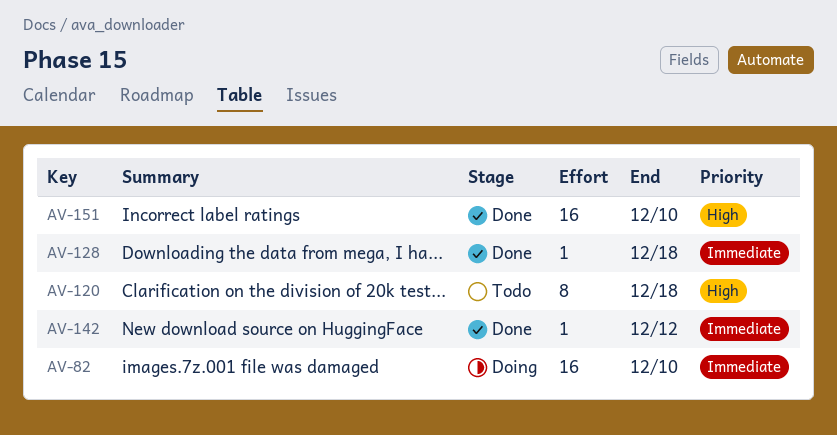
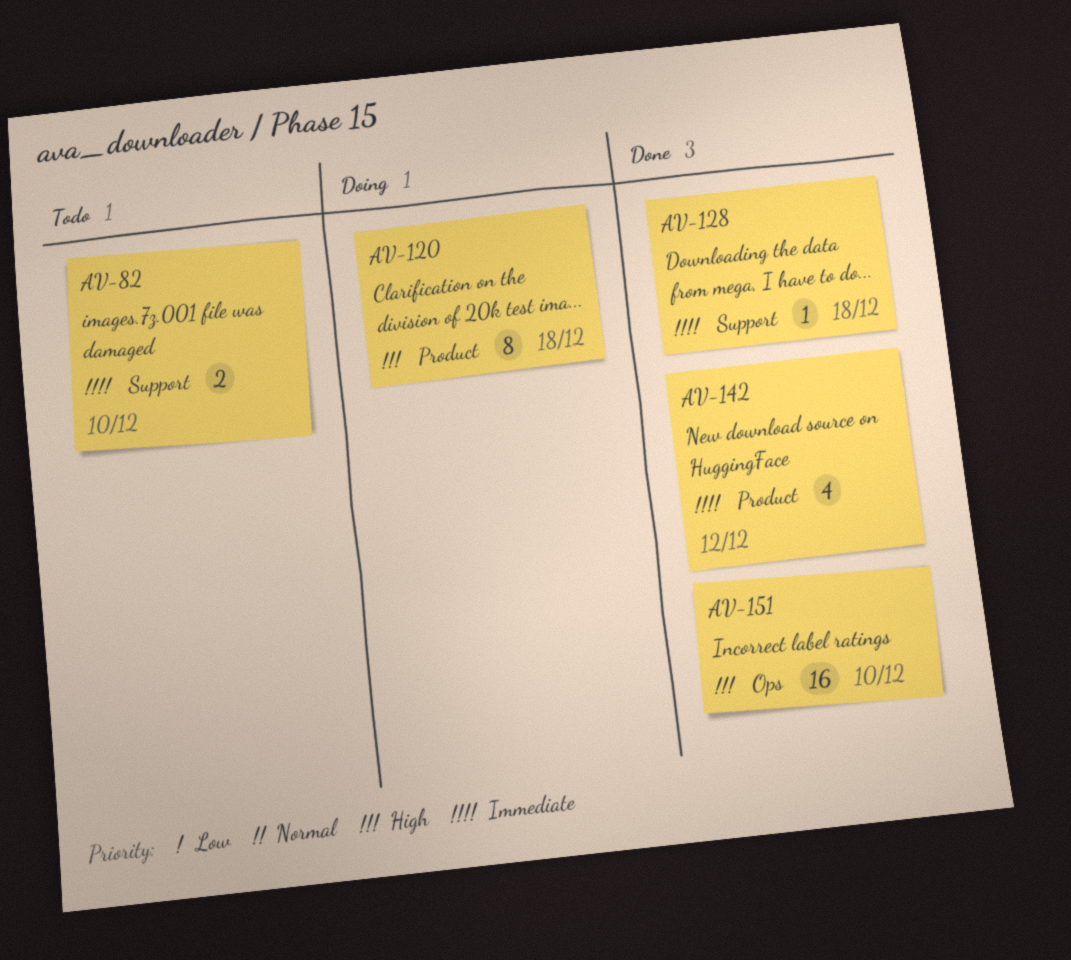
AV-82, status: Doing -> Todo
AV-82, estimate: 16 -> 2
AV-120, status: Todo -> Doing
AV-142, estimate: 1 -> 4

